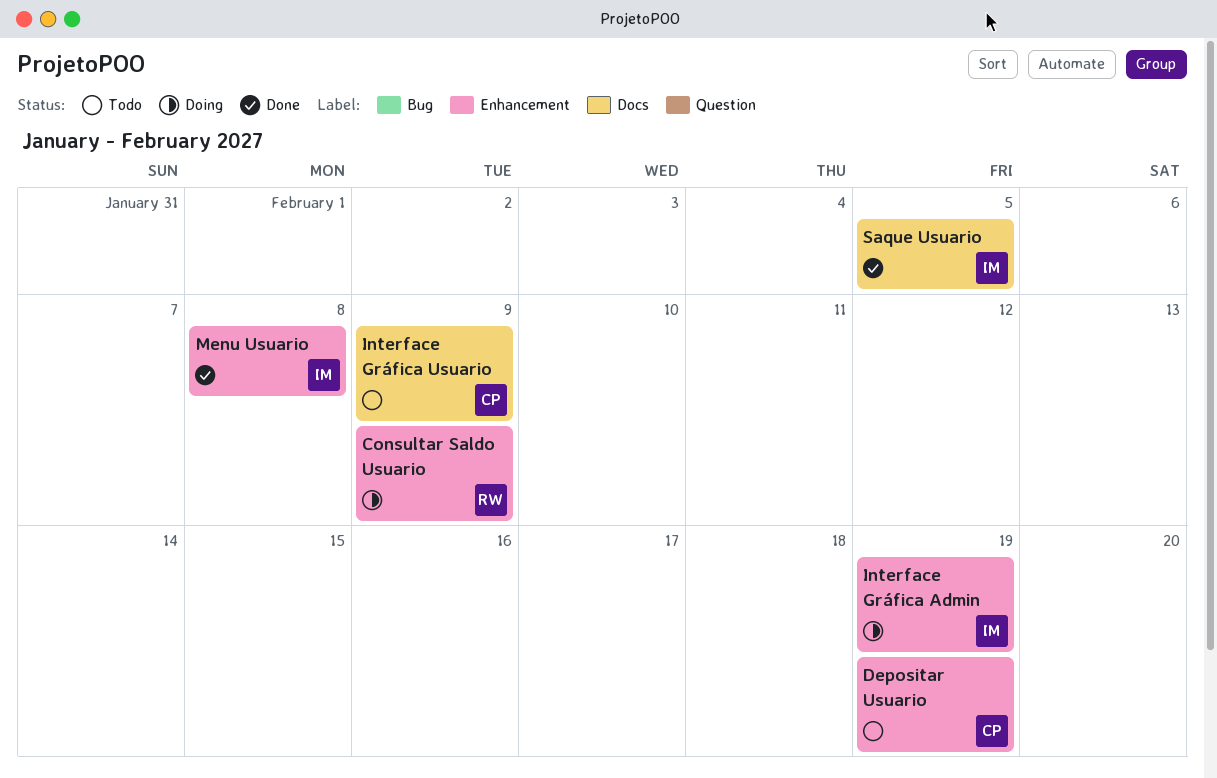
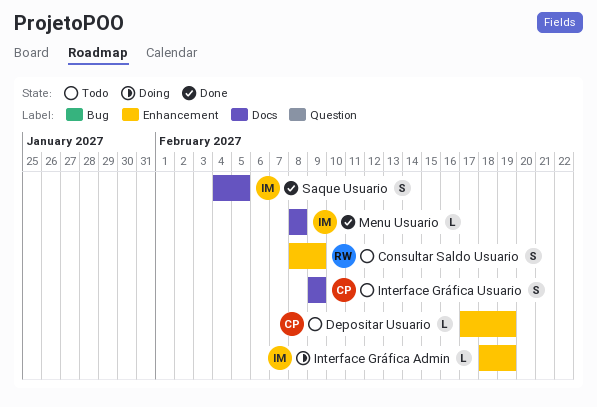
Consultar Saldo Usuario, status: Doing -> Todo
Menu Usuario, label: Enhancement -> Docs

